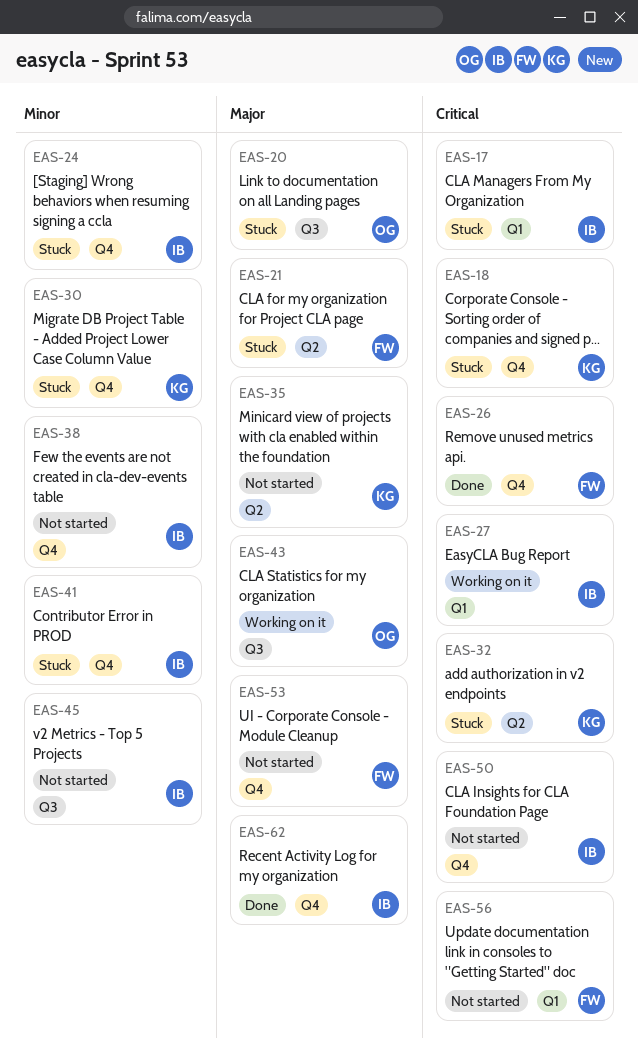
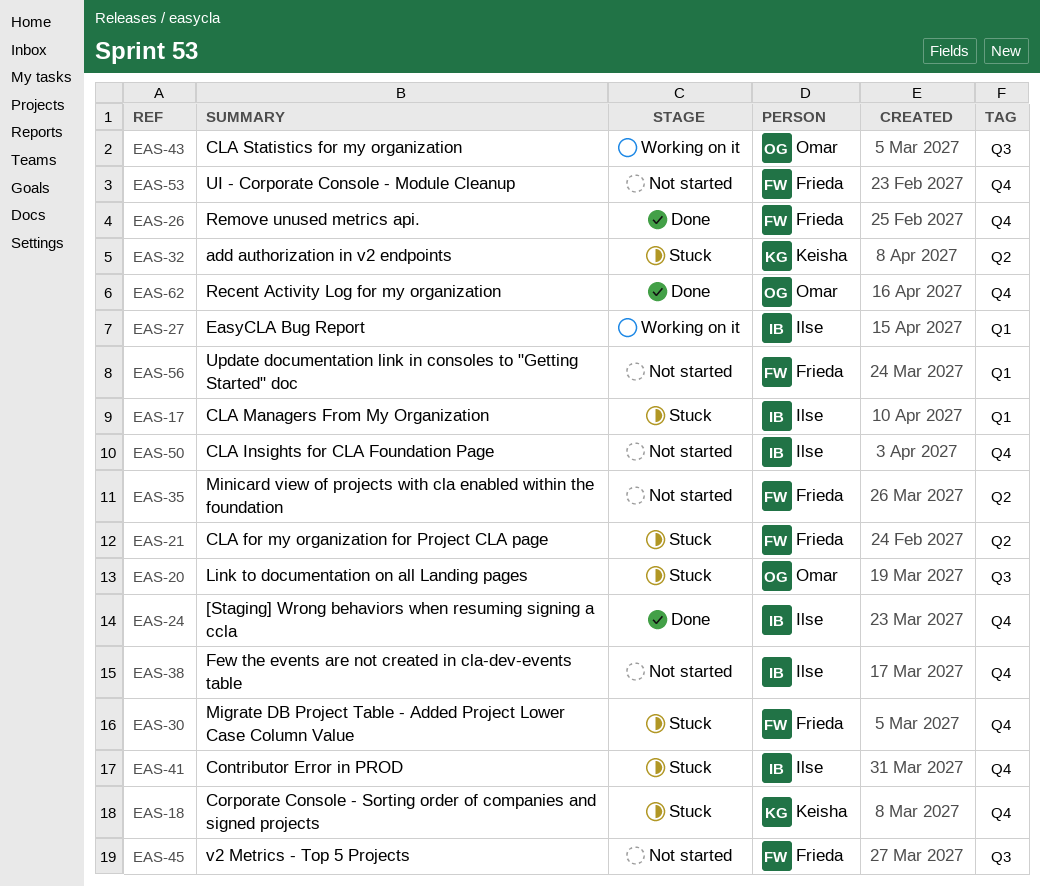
EAS-24, status: Stuck -> Done
EAS-30, owner: Keisha -> Frieda
EAS-35, owner: Keisha -> Frieda
EAS-45, owner: Ilse -> Frieda
EAS-62, owner: Ilse -> Omar

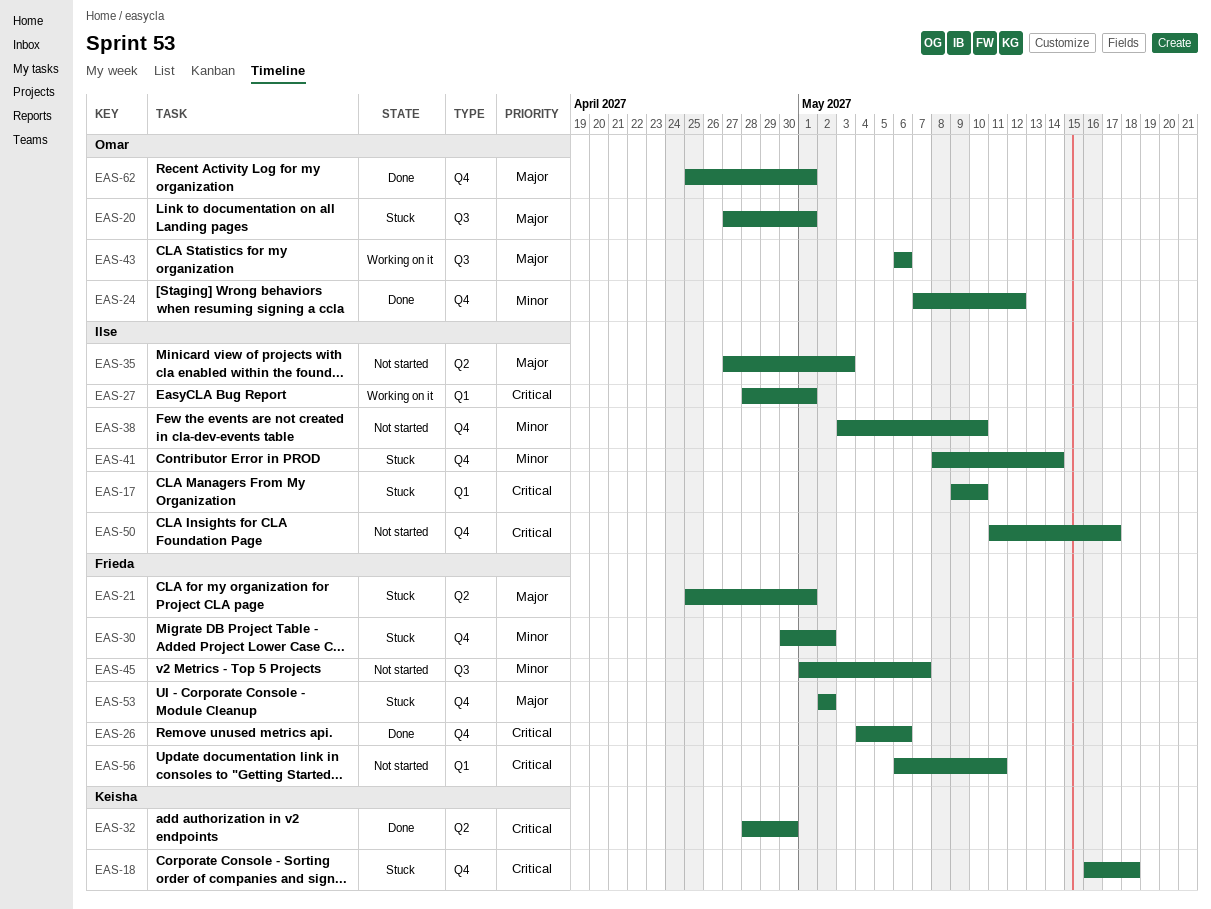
EAS-24, owner: Ilse -> Omar
EAS-32, status: Stuck -> Done
EAS-35, owner: Frieda -> Ilse
EAS-53, status: Not started -> Stuck

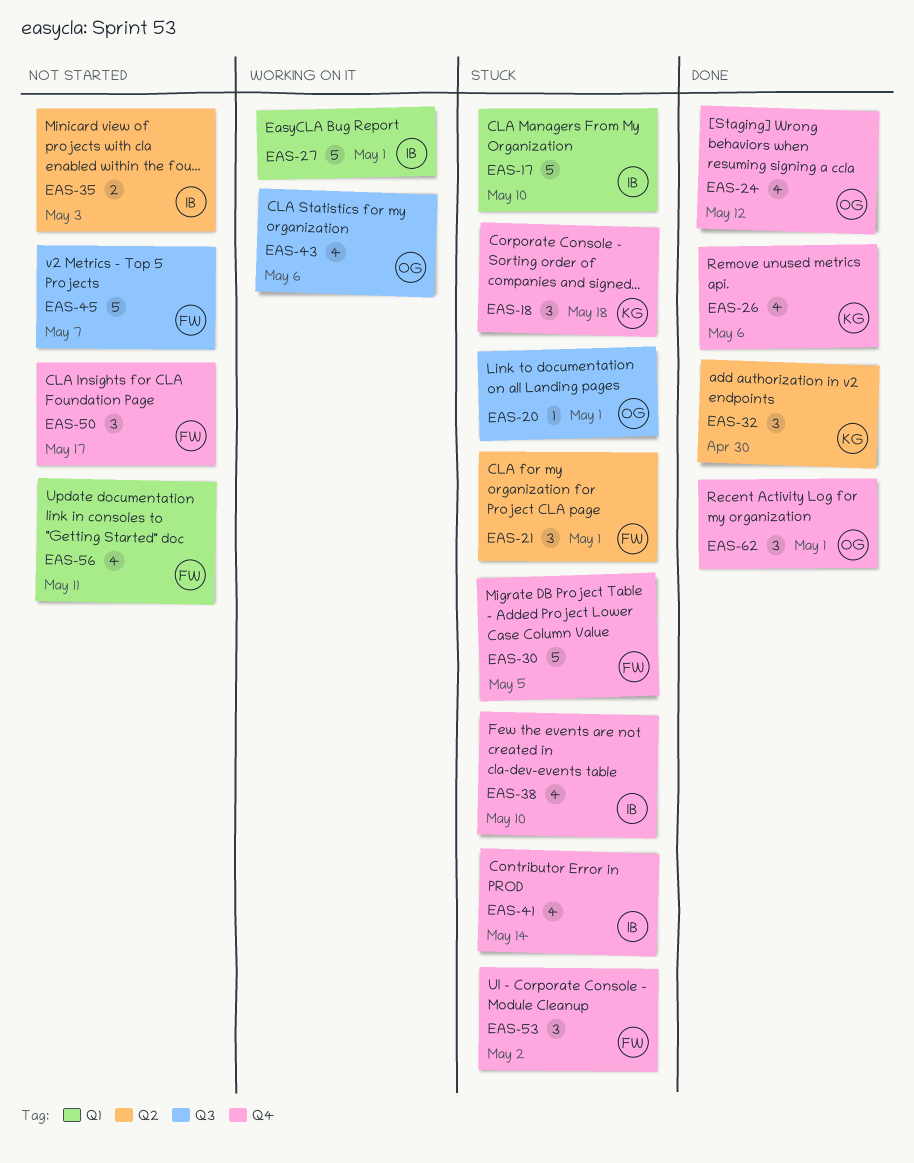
EAS-26, owner: Frieda -> Keisha
EAS-30, due: May 2 -> May 5
EAS-38, status: Not started -> Stuck
EAS-50, owner: Ilse -> Frieda

